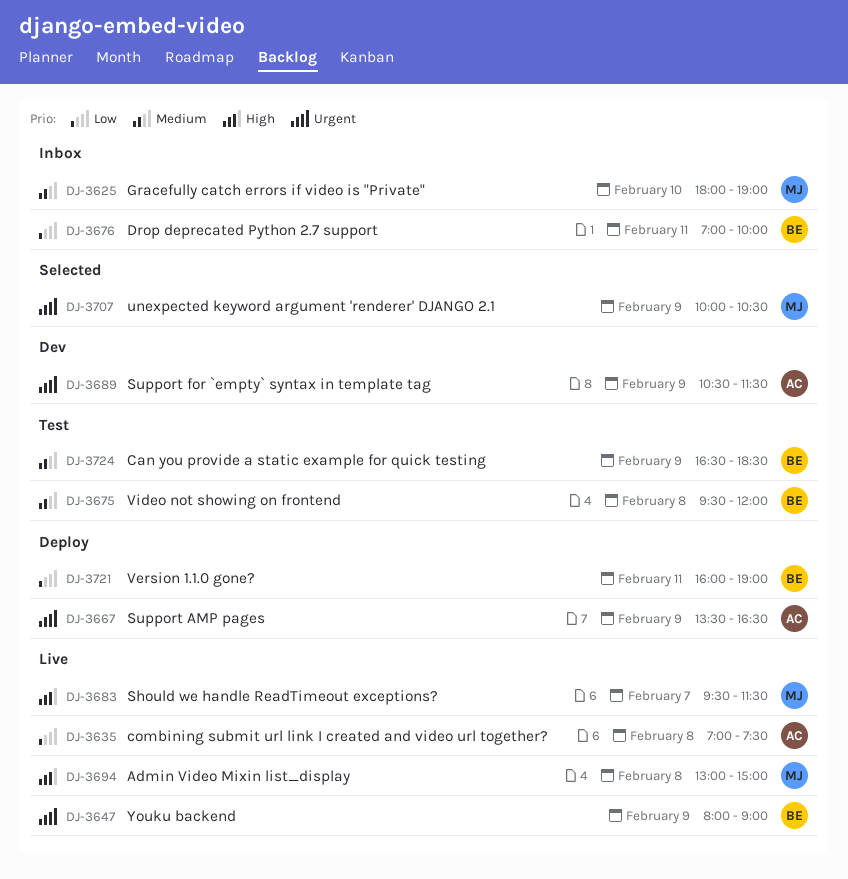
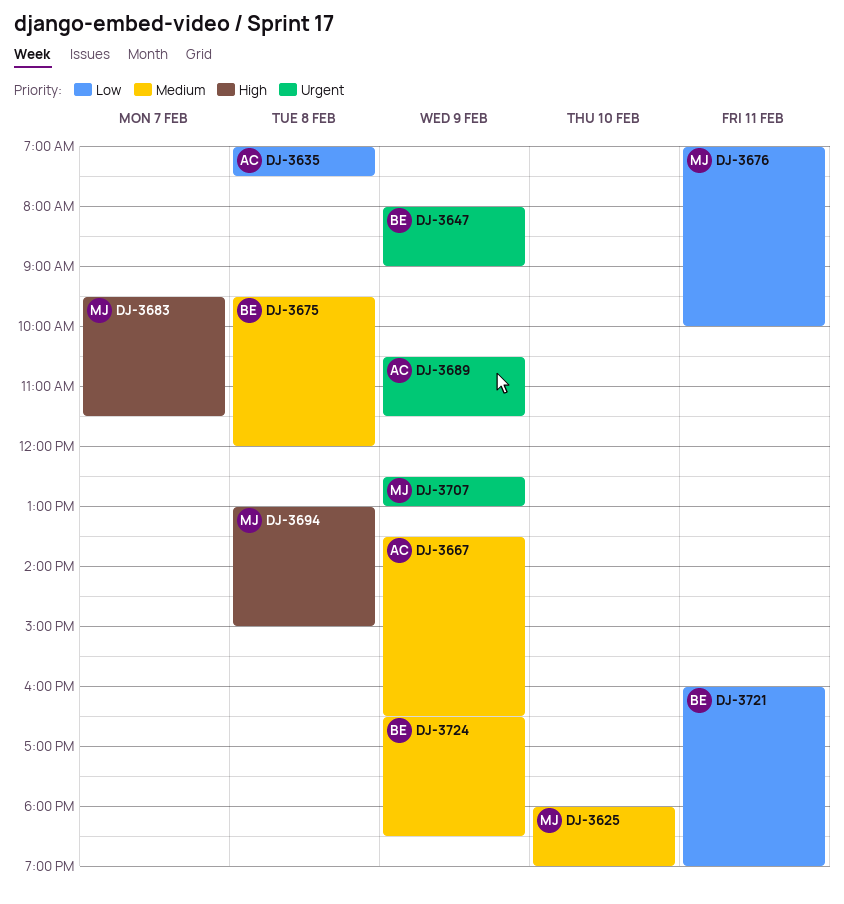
DJ-3667, priority: Urgent -> Medium
DJ-3676, owner: BE -> MJ
DJ-3707, begins: 10:00 -> 12:30
DJ-3707, ends: 10:30 -> 13:00

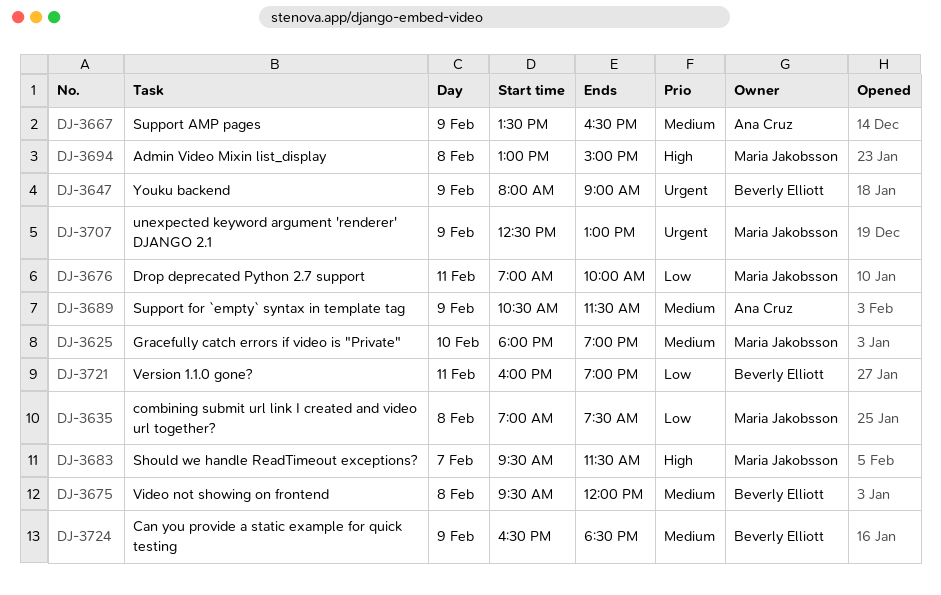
DJ-3635, owner: Ana Cruz -> Maria Jakobsson
DJ-3689, priority: Urgent -> Medium

